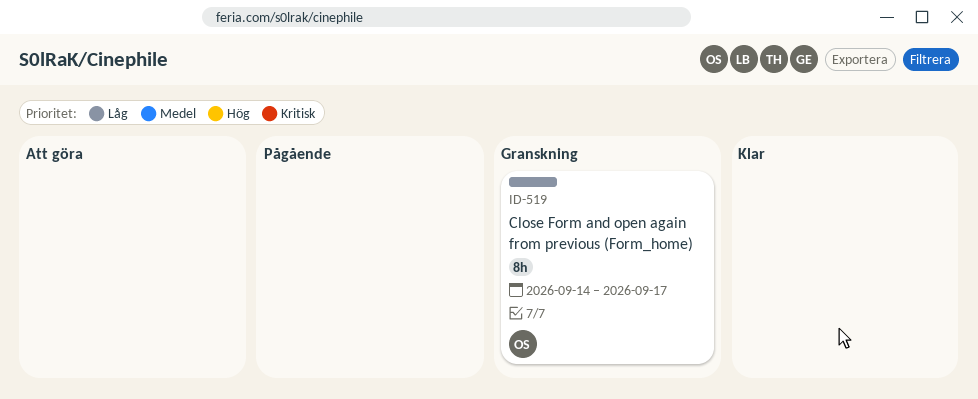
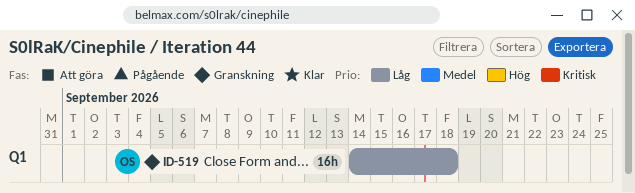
ID-519, estimate: 8h -> 16h
ID-519, due: Sep 17 -> Sep 18

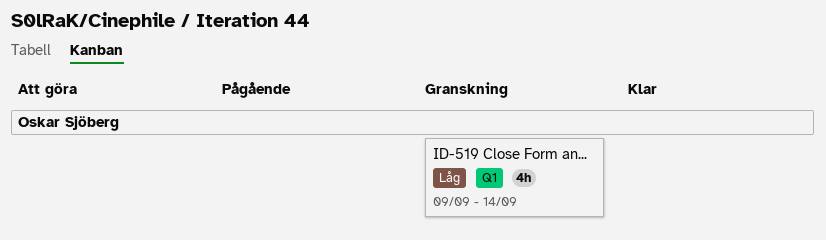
ID-519, estimate: 16h -> 4h
ID-519, start: Sep 14 -> Sep 9
ID-519, due: Sep 18 -> Sep 14

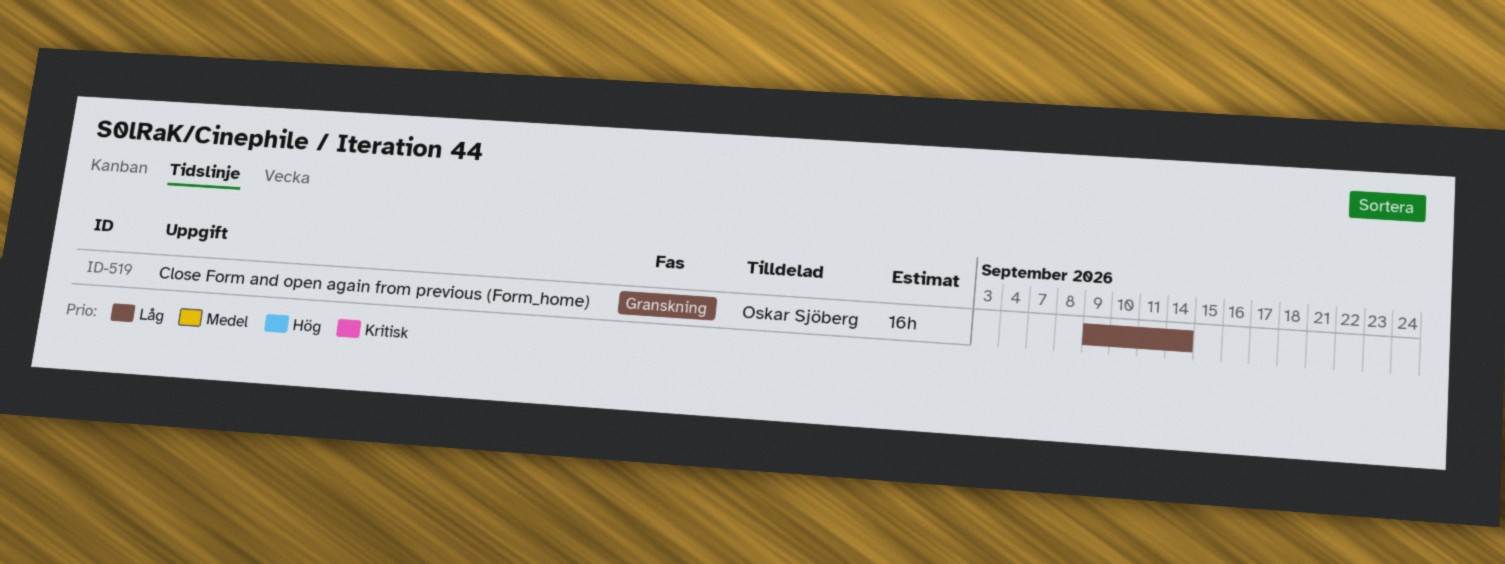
ID-519, estimate: 4h -> 16h

